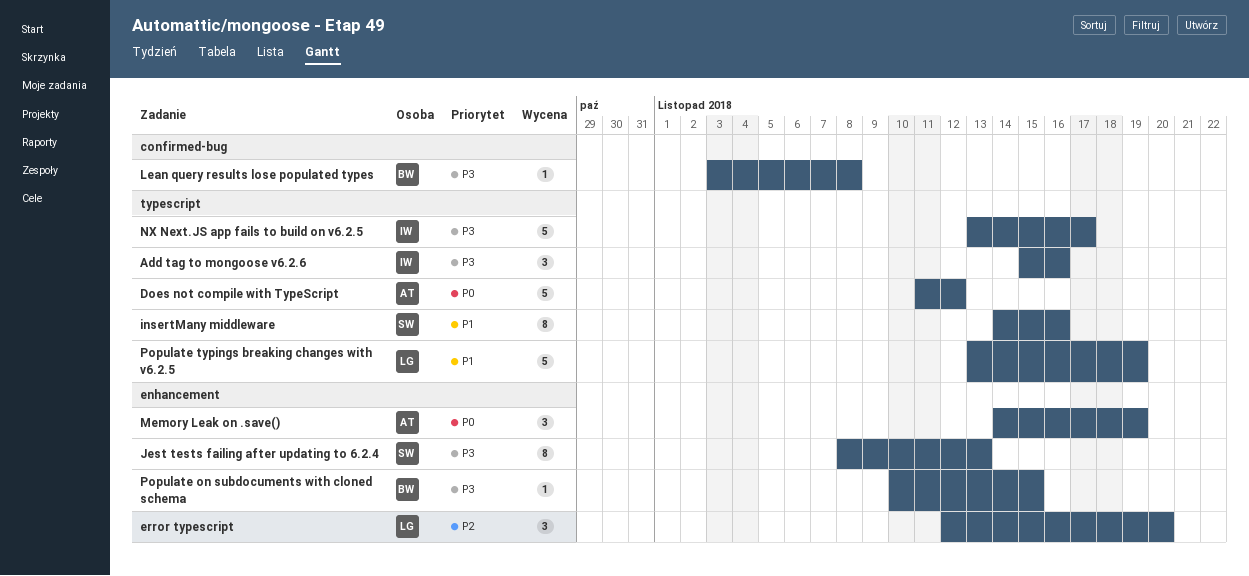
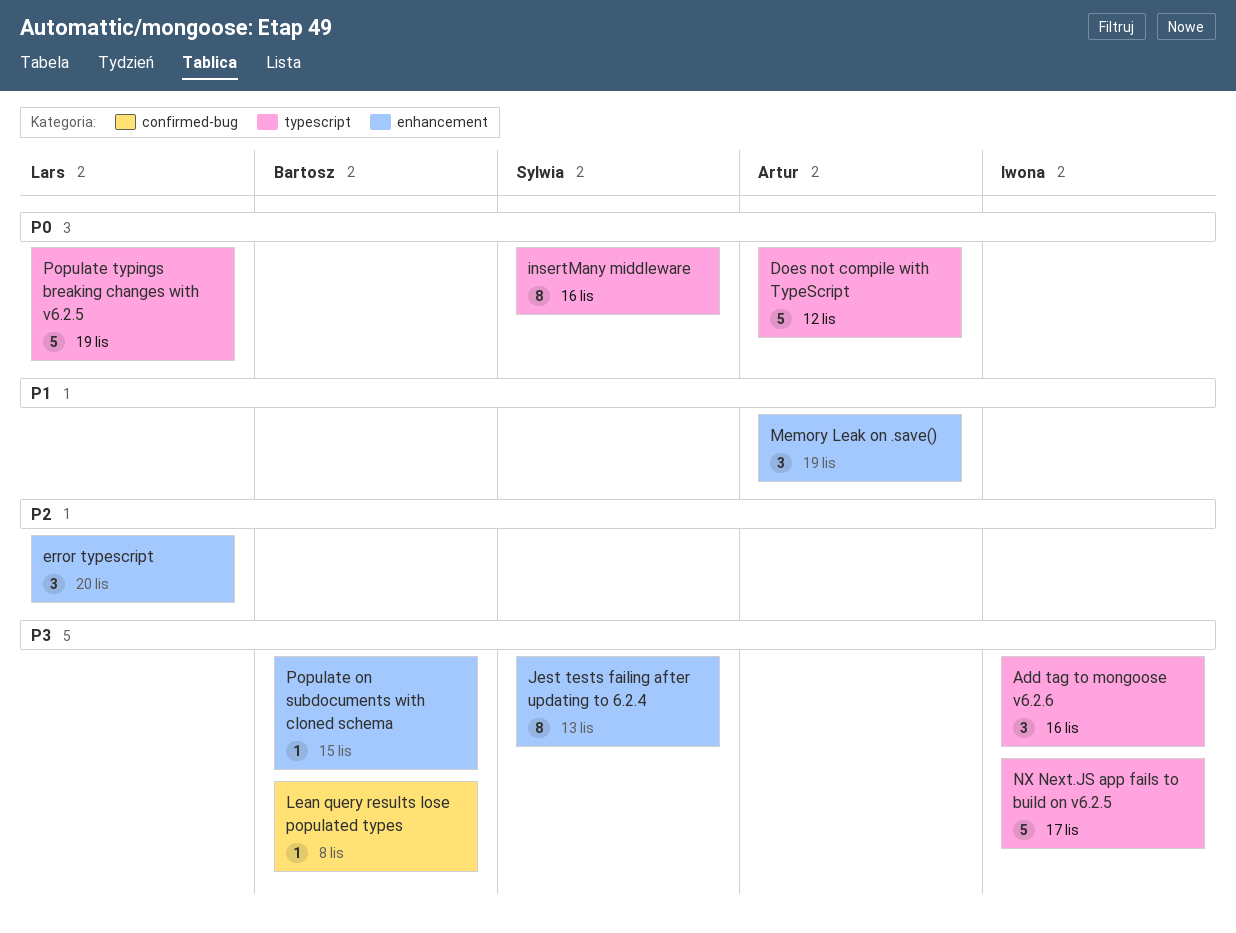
insertMany middleware, priority: P1 -> P0
Memory Leak on .save(), priority: P0 -> P1
Populate typings breaking changes with v6.2.5, priority: P1 -> P0

